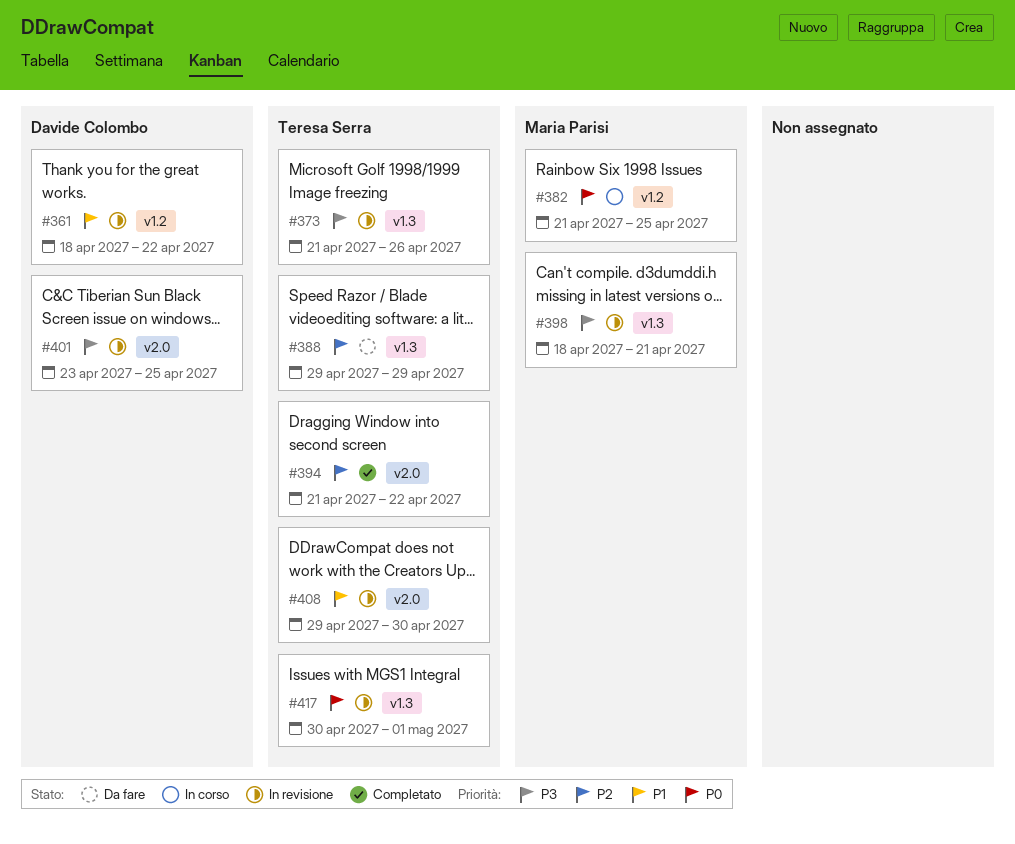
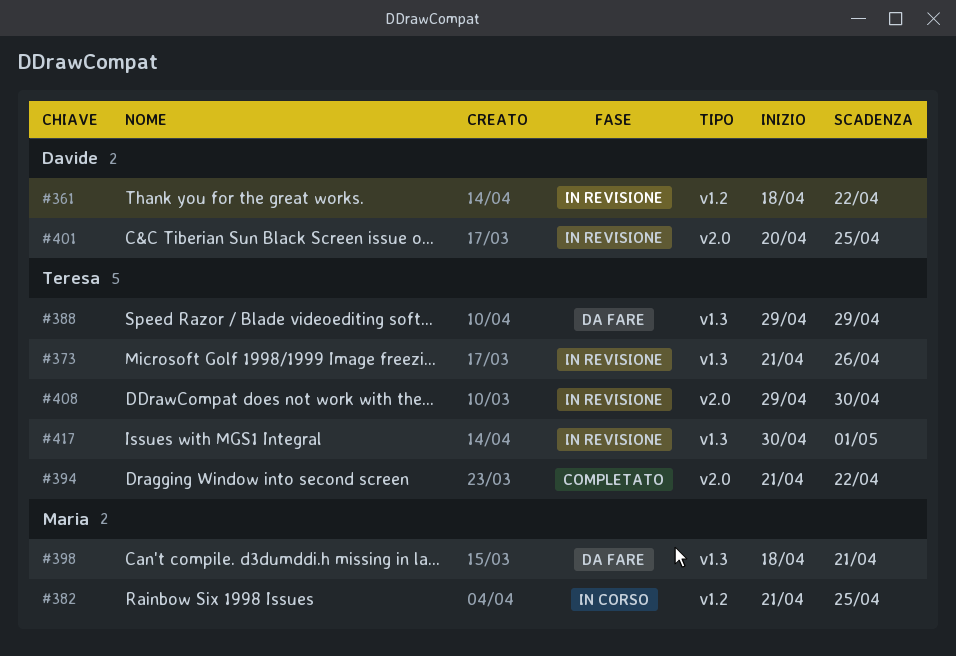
#398, status: In revisione -> Da fare
#401, start: Apr 23 -> Apr 20

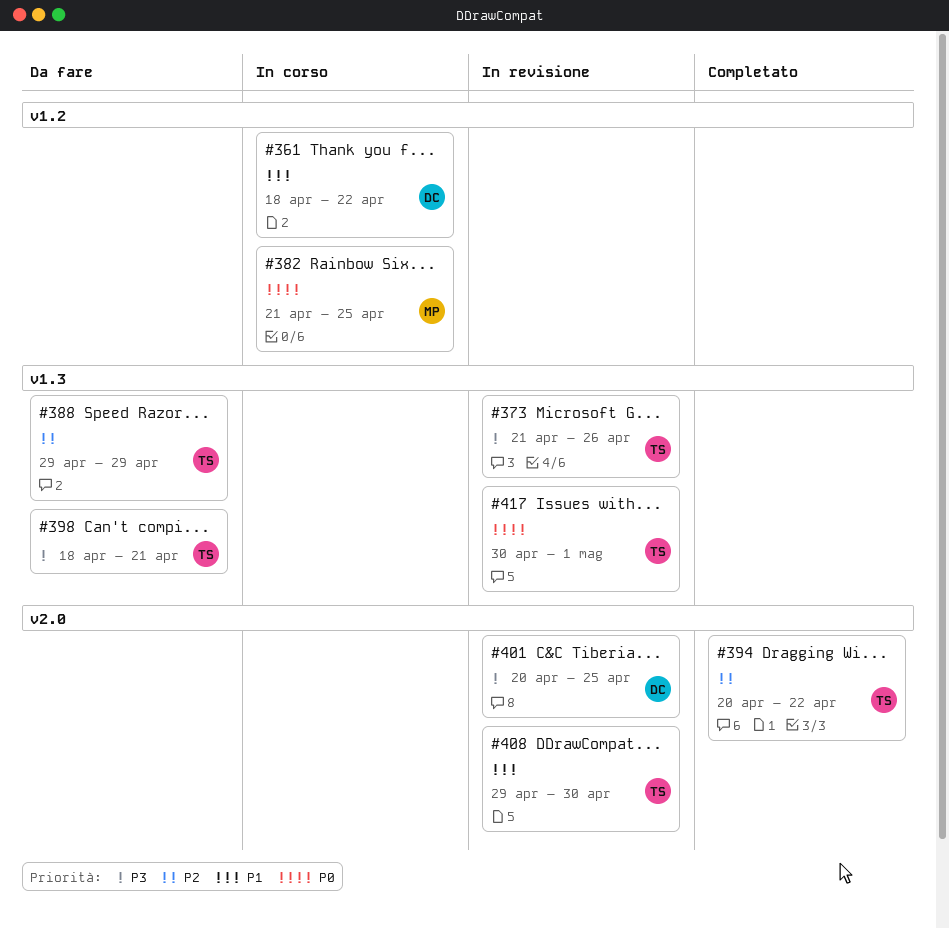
#361, status: In revisione -> In corso
#394, start: Apr 21 -> Apr 20
#398, owner: Maria -> Teresa

